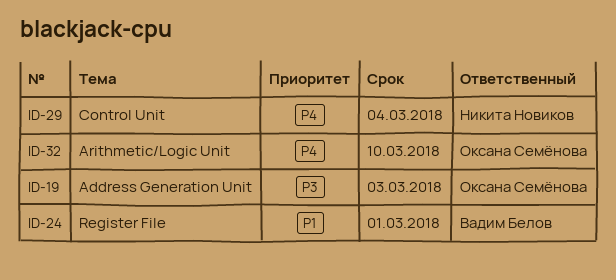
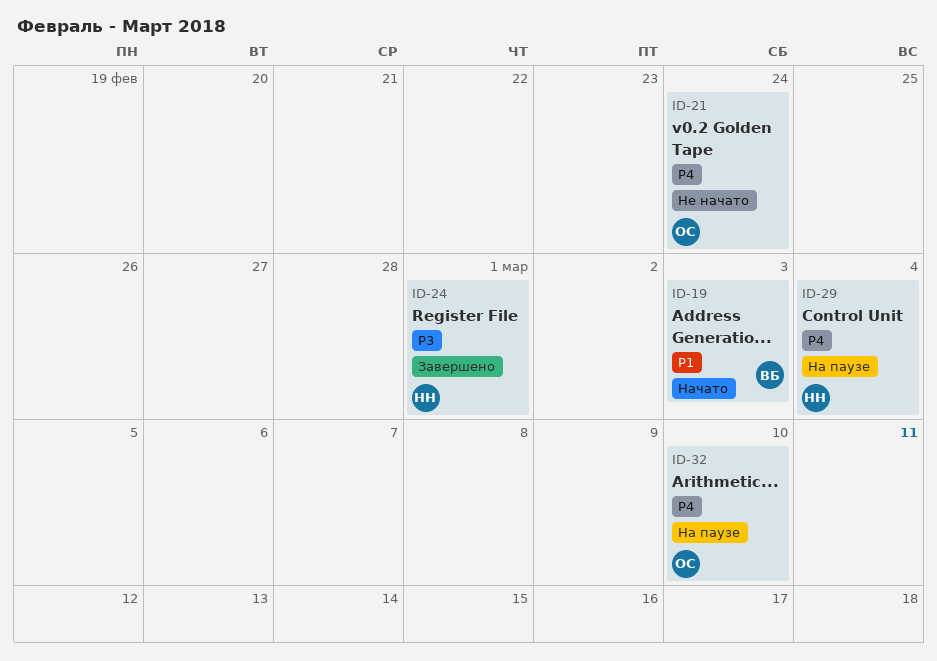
ID-19, owner: Оксана Семёнова -> Вадим Белов
ID-19, priority: P3 -> P1
ID-21: none -> present
ID-24, owner: Вадим Белов -> Никита Новиков
ID-24, priority: P1 -> P3

